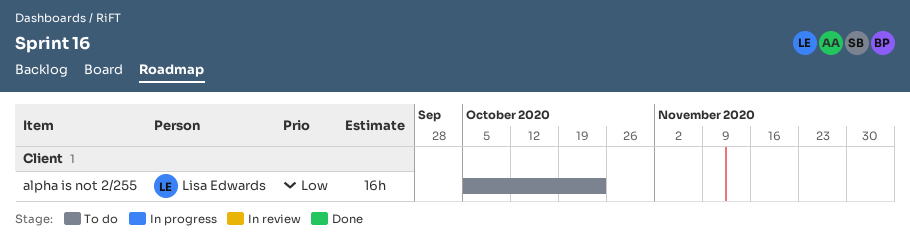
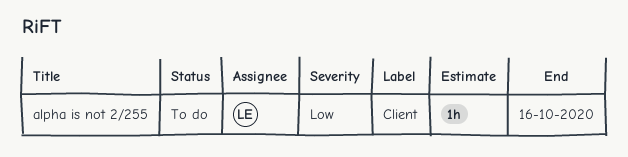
alpha is not 2/255, estimate: 16h -> 1h
alpha is not 2/255, due: Oct 23 -> Oct 16

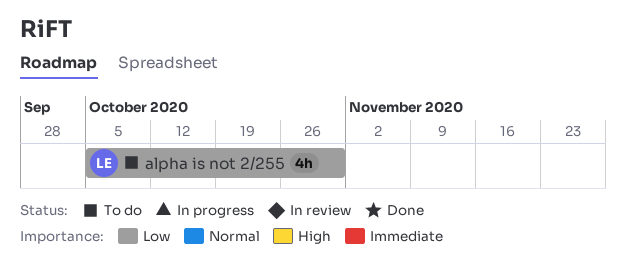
alpha is not 2/255, estimate: 1h -> 4h
alpha is not 2/255, due: Oct 16 -> Oct 30

